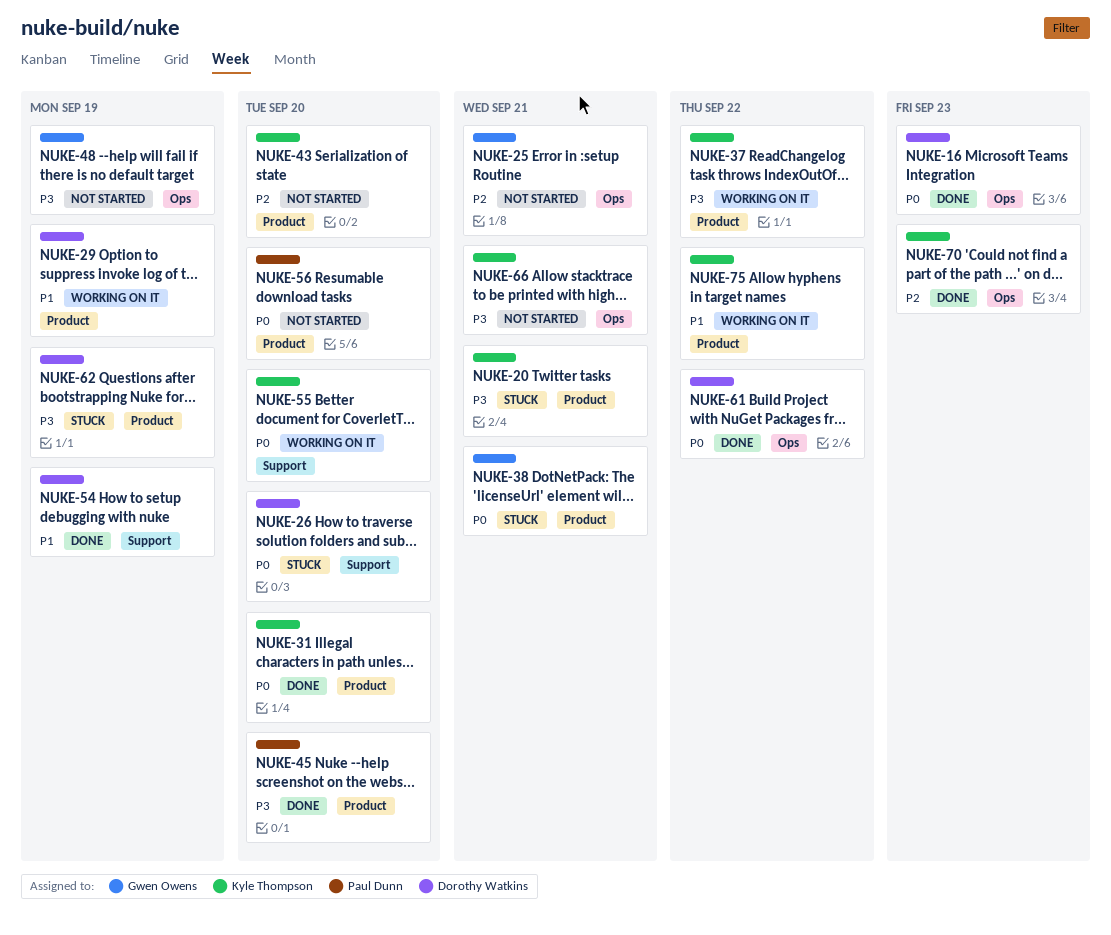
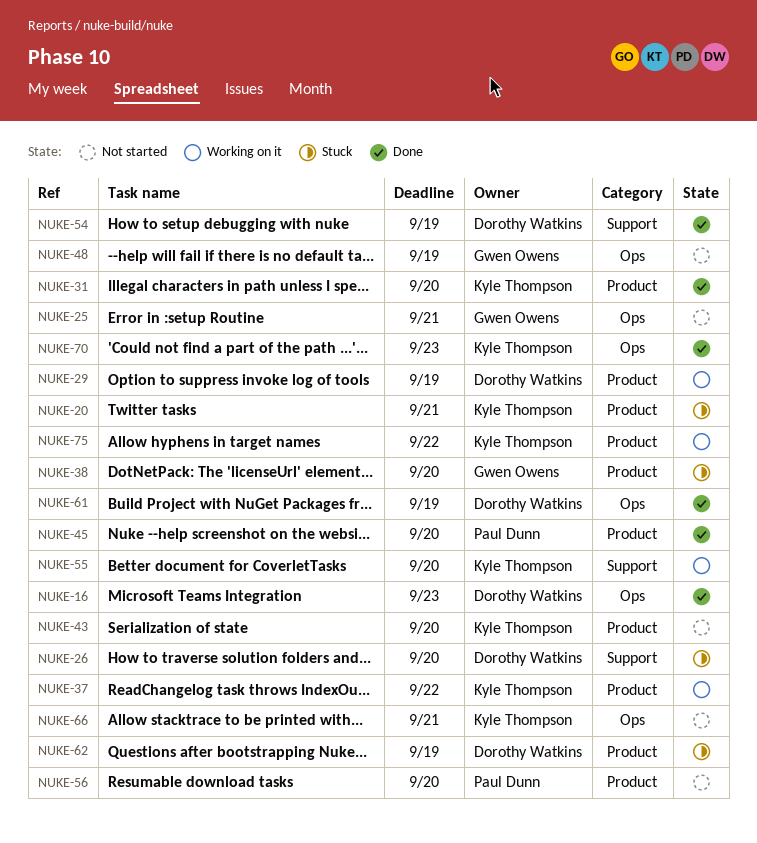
NUKE-38, due: Sep 21 -> Sep 20
NUKE-61, due: Sep 22 -> Sep 19

